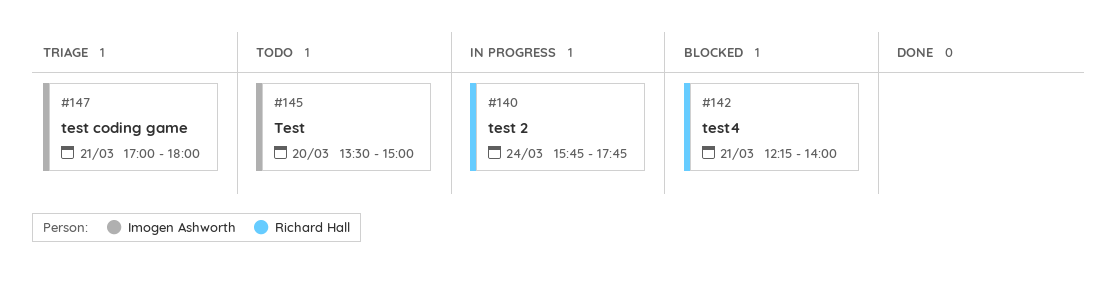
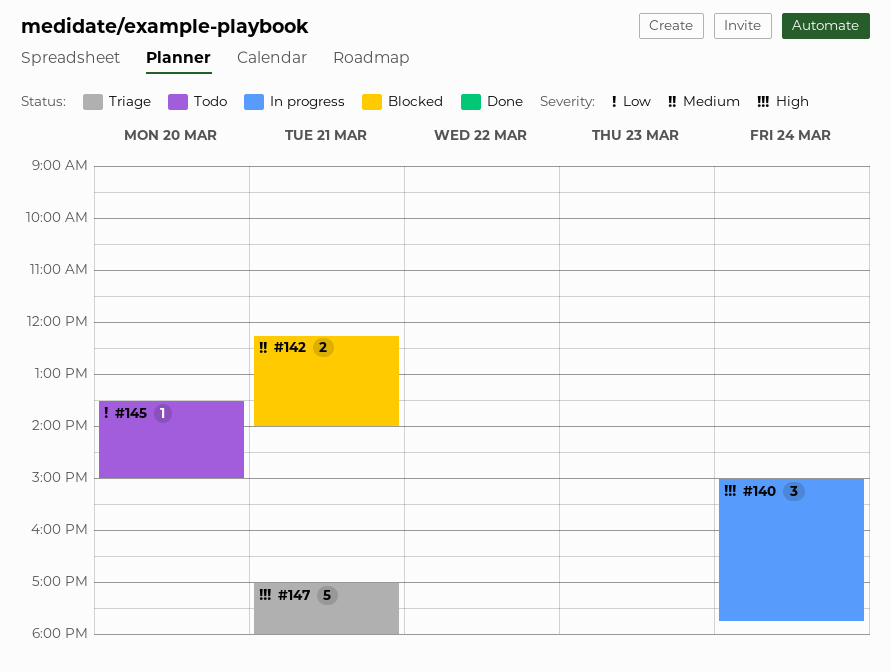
#140, begins: 15:45 -> 15:00

